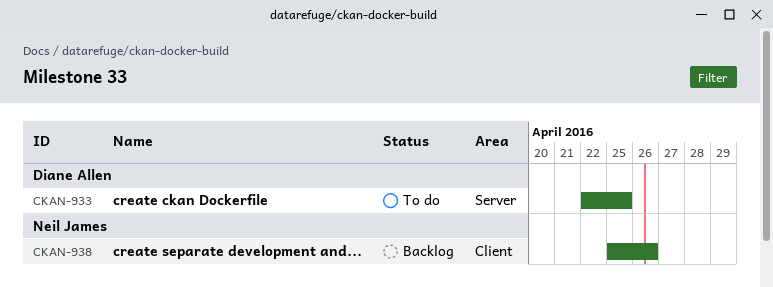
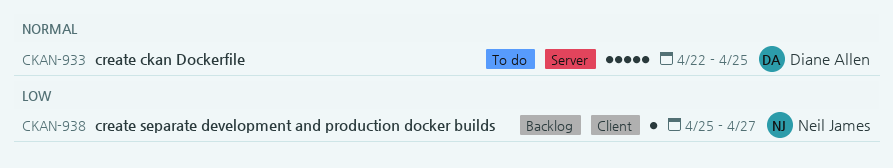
CKAN-938, due: Apr 26 -> Apr 27

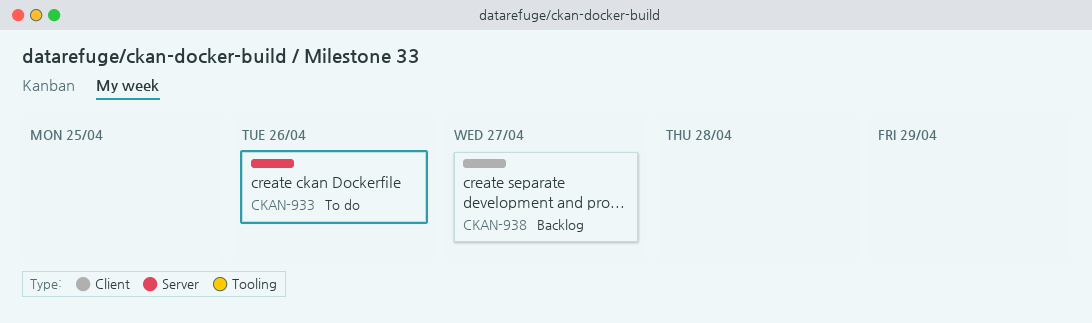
CKAN-933, due: Apr 25 -> Apr 26

